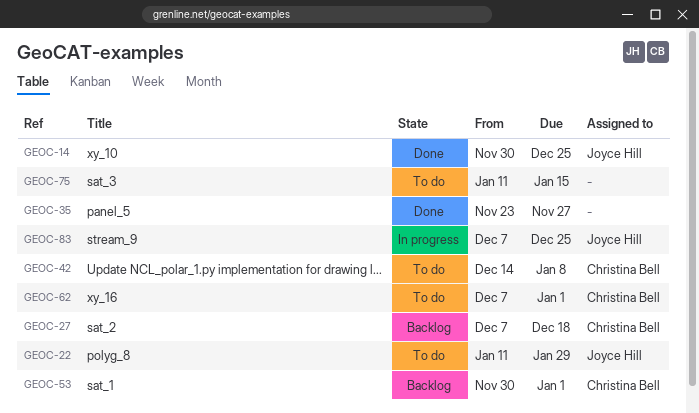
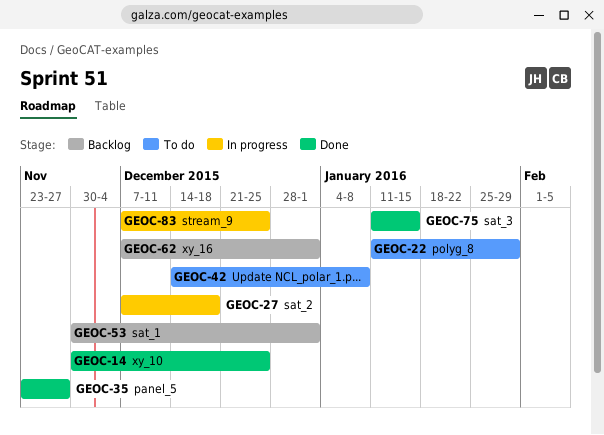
GEOC-27, status: Backlog -> In progress
GEOC-62, status: To do -> Backlog
GEOC-75, status: To do -> Done

